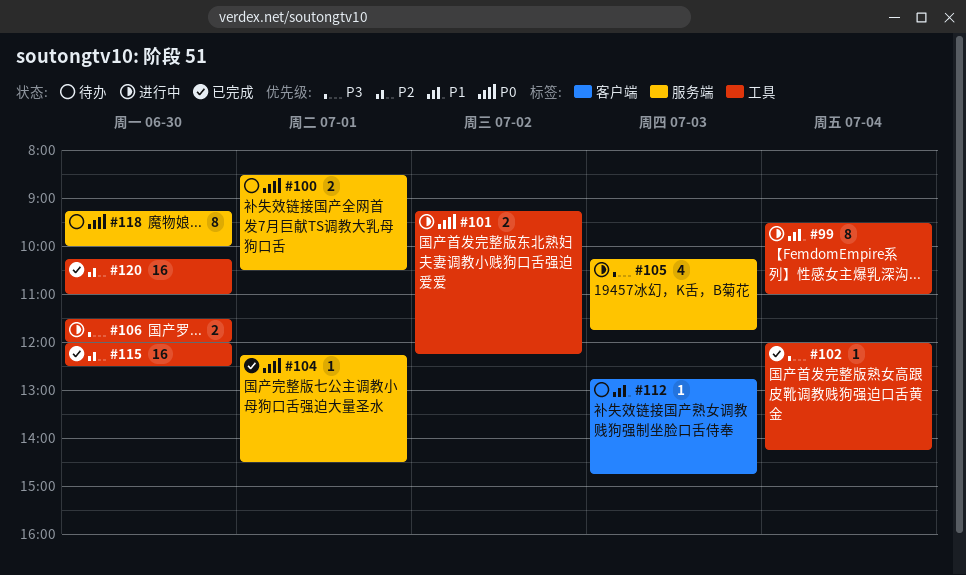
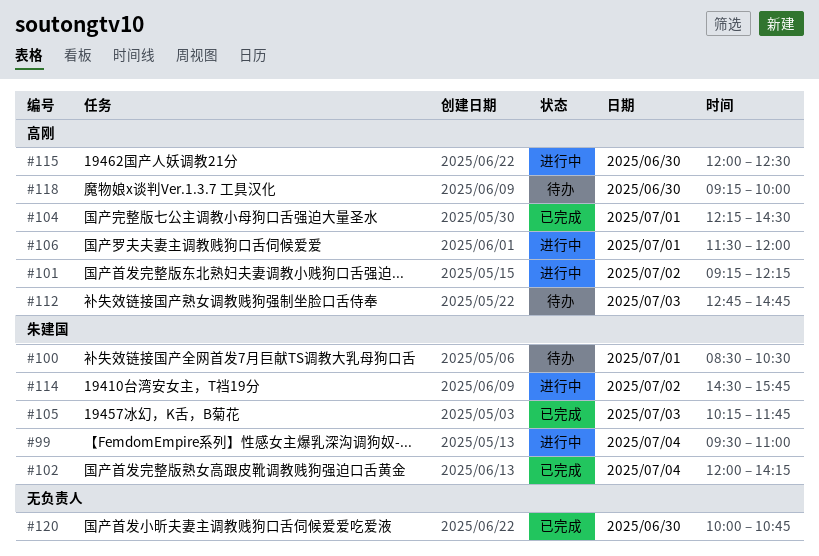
#105, status: 进行中 -> 已完成
#106, day: Jun 30 -> Jul 1
#114: none -> present
#115, status: 已完成 -> 进行中
#120, begins: 10:15 -> 10:00
#120, ends: 11:00 -> 10:45

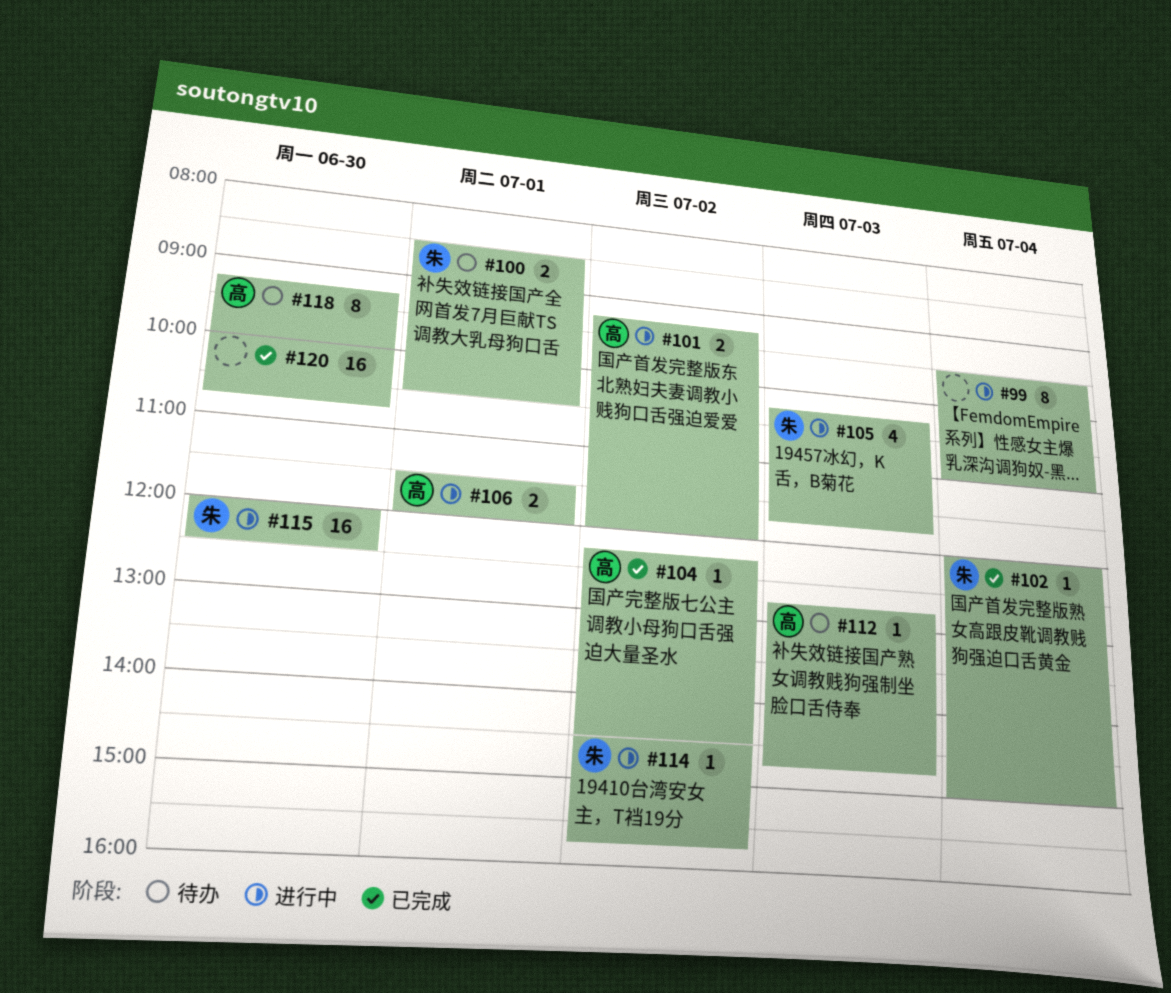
#99, owner: 朱建国 -> none
#101, ends: 12:15 -> 12:00
#102, ends: 14:15 -> 15:00
#104, day: Jul 1 -> Jul 2
#105, status: 已完成 -> 进行中
#115, owner: 高刚 -> 朱建国

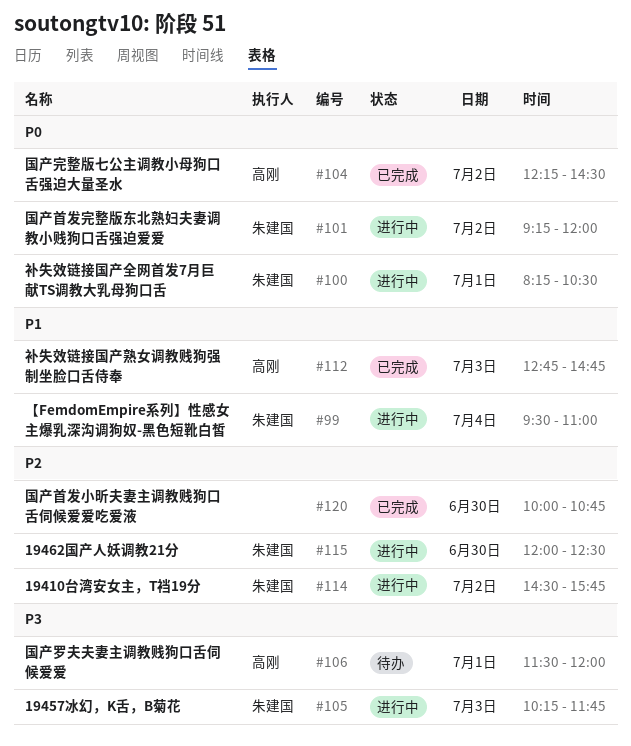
#99, owner: none -> 朱建国
#100, status: 待办 -> 进行中
#100, begins: 08:30 -> 08:15
#101, owner: 高刚 -> 朱建国
#102: present -> none
#106, status: 进行中 -> 待办
#112, status: 待办 -> 已完成
#118: present -> none

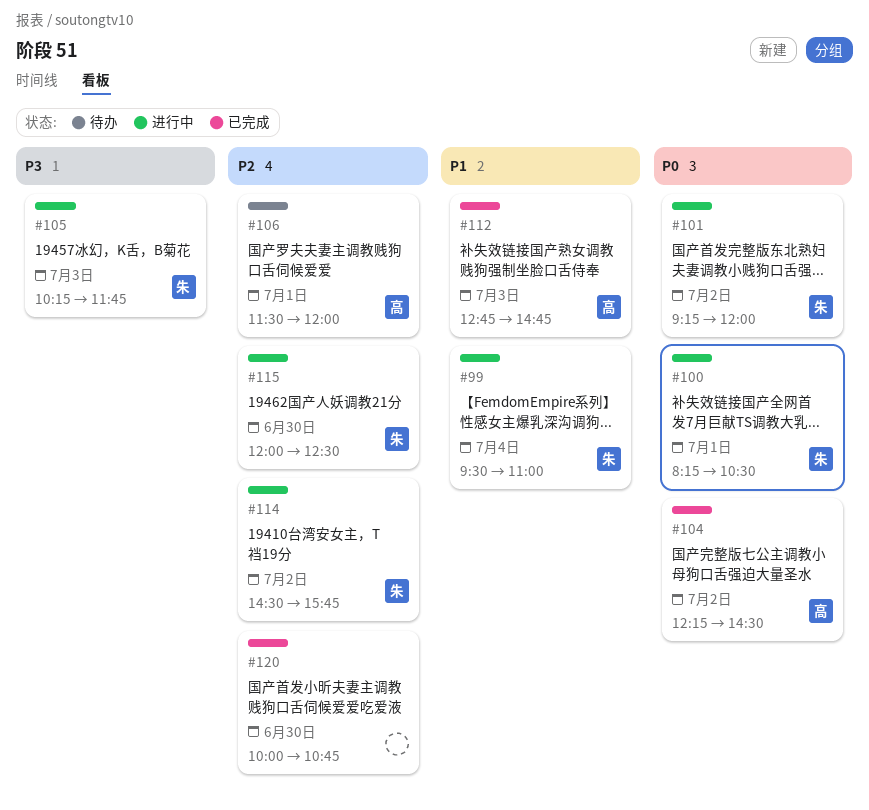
#106, priority: P3 -> P2

